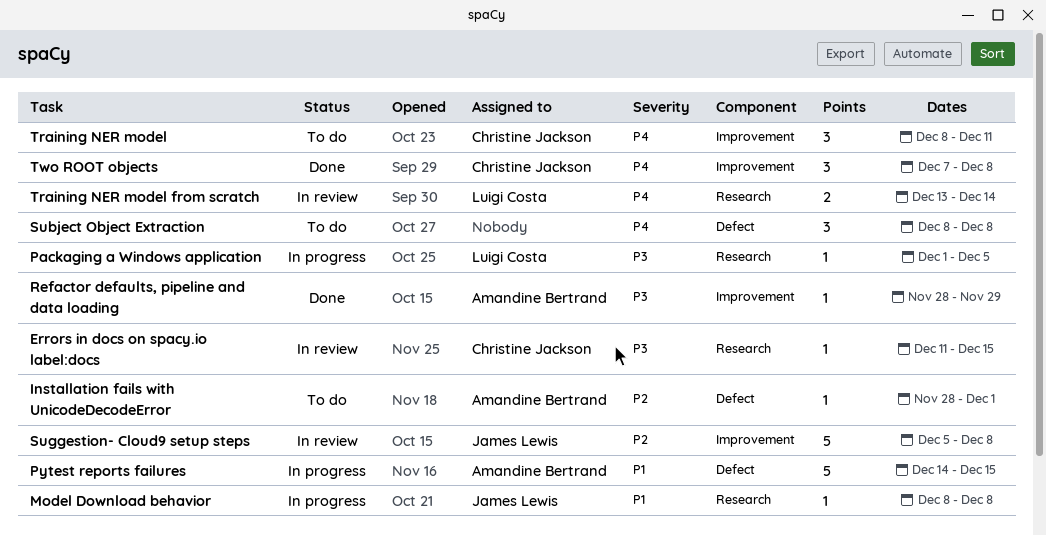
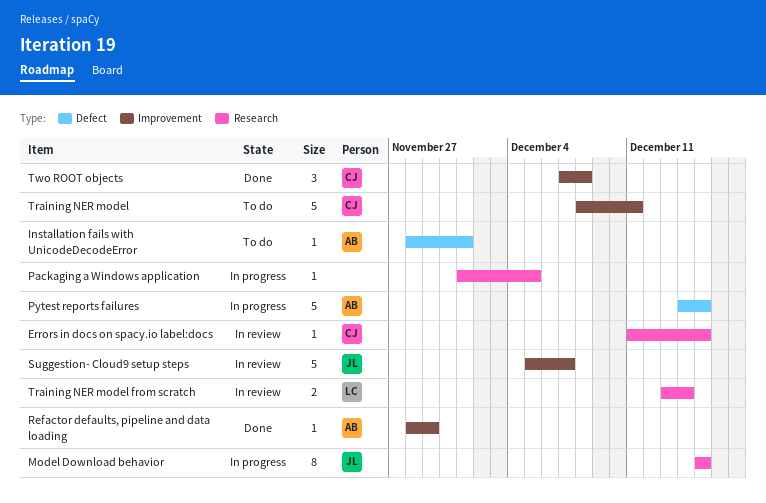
Model Download behavior, estimate: 1 -> 8
Model Download behavior, start: Dec 8 -> Dec 15
Model Download behavior, due: Dec 8 -> Dec 15
Packaging a Windows application, owner: Luigi Costa -> none
Subject Object Extraction: present -> none
Suggestion- Cloud9 setup steps, due: Dec 8 -> Dec 7
Training NER model, estimate: 3 -> 5

